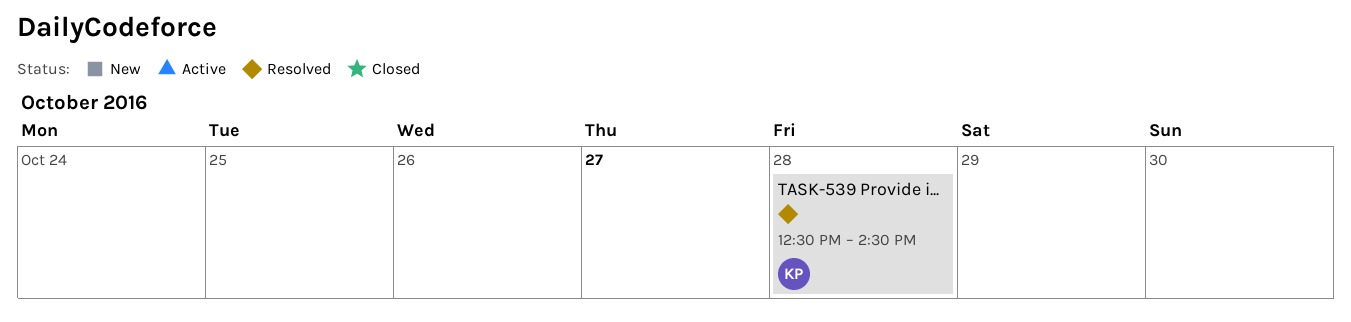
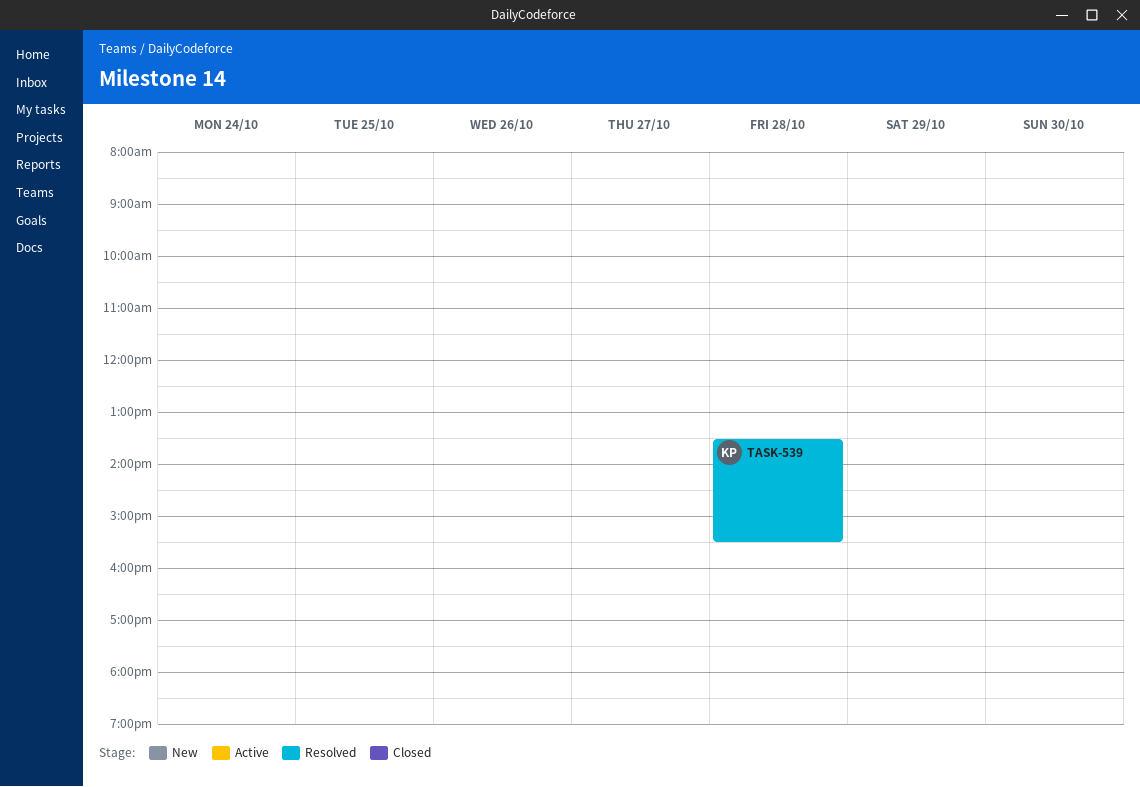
TASK-539, begins: 12:30 -> 13:30
TASK-539, ends: 14:30 -> 15:30

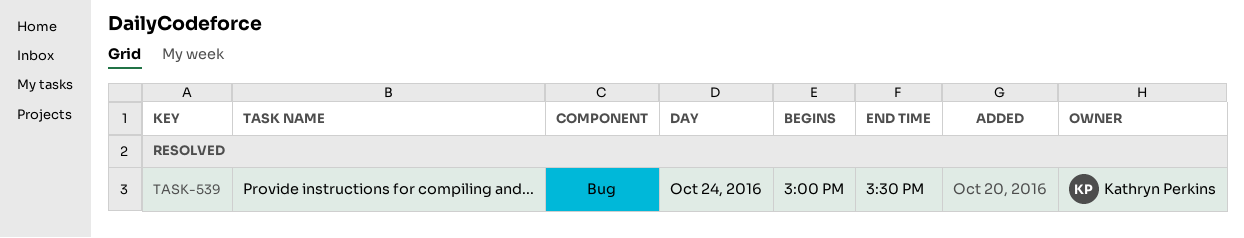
TASK-539, day: Oct 28 -> Oct 24
TASK-539, begins: 13:30 -> 15:00

